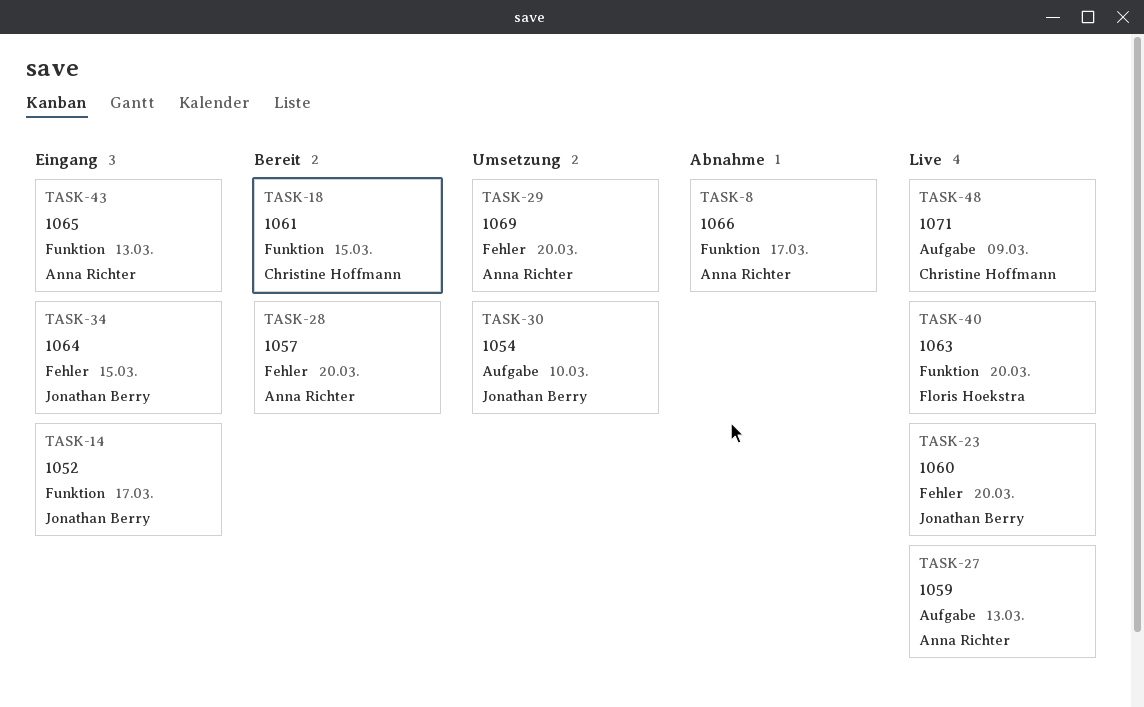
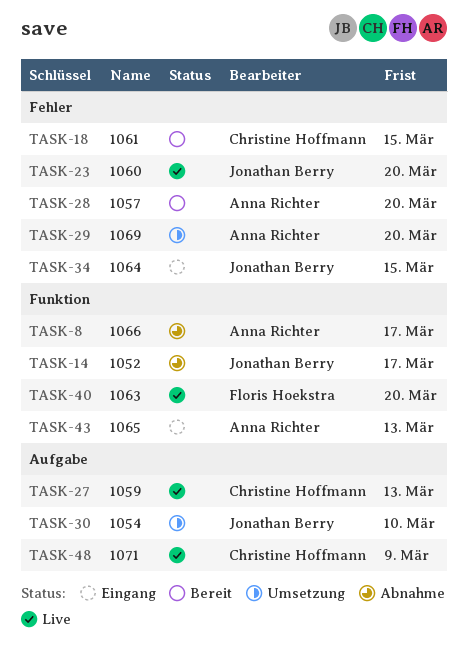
TASK-14, status: Eingang -> Abnahme
TASK-18, label: Funktion -> Fehler
TASK-27, owner: Anna Richter -> Christine Hoffmann

